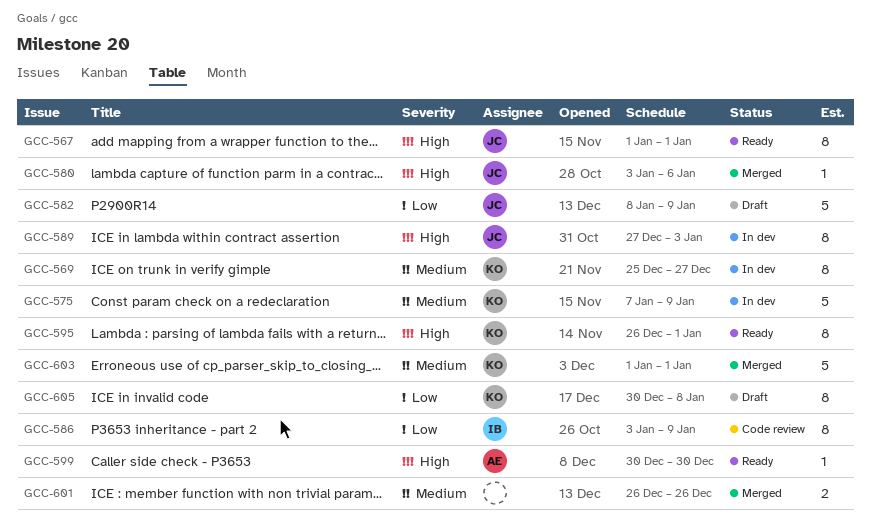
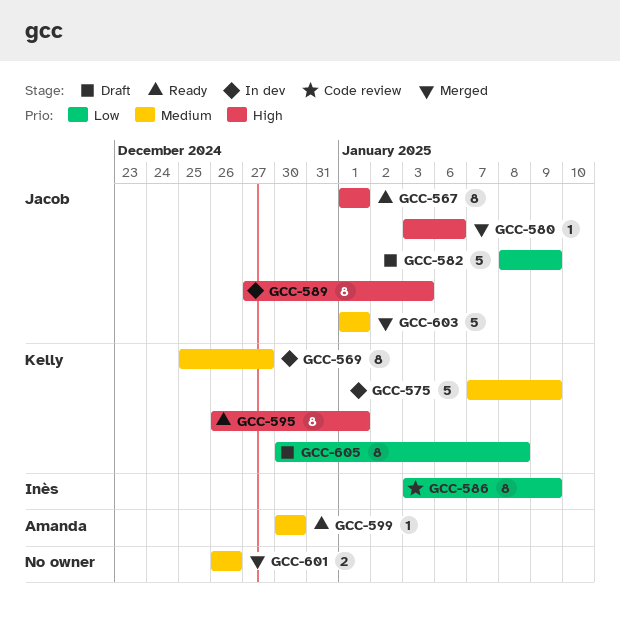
GCC-599, priority: High -> Medium
GCC-603, owner: Kelly -> Jacob

